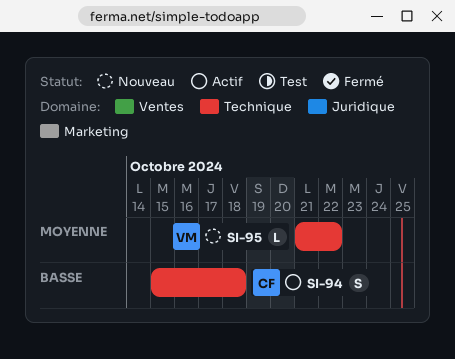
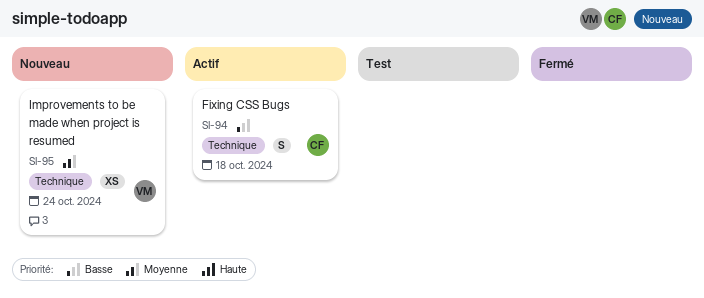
SI-95, estimate: L -> XS
SI-95, due: Oct 22 -> Oct 24

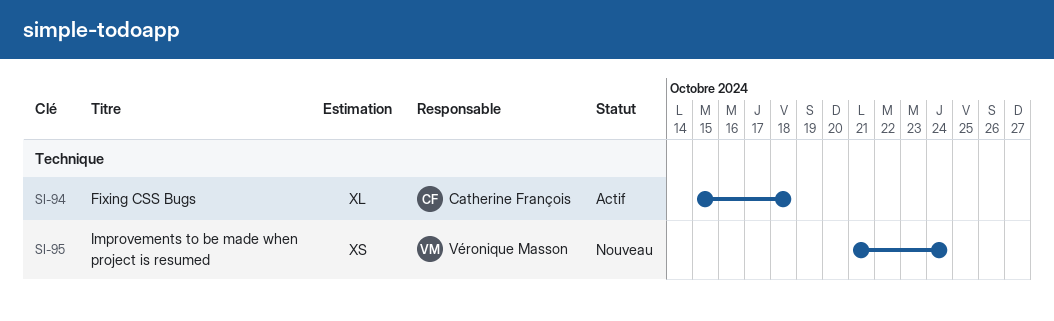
SI-94, estimate: S -> XL

